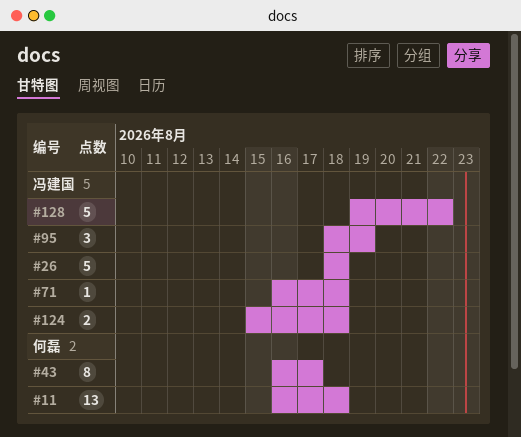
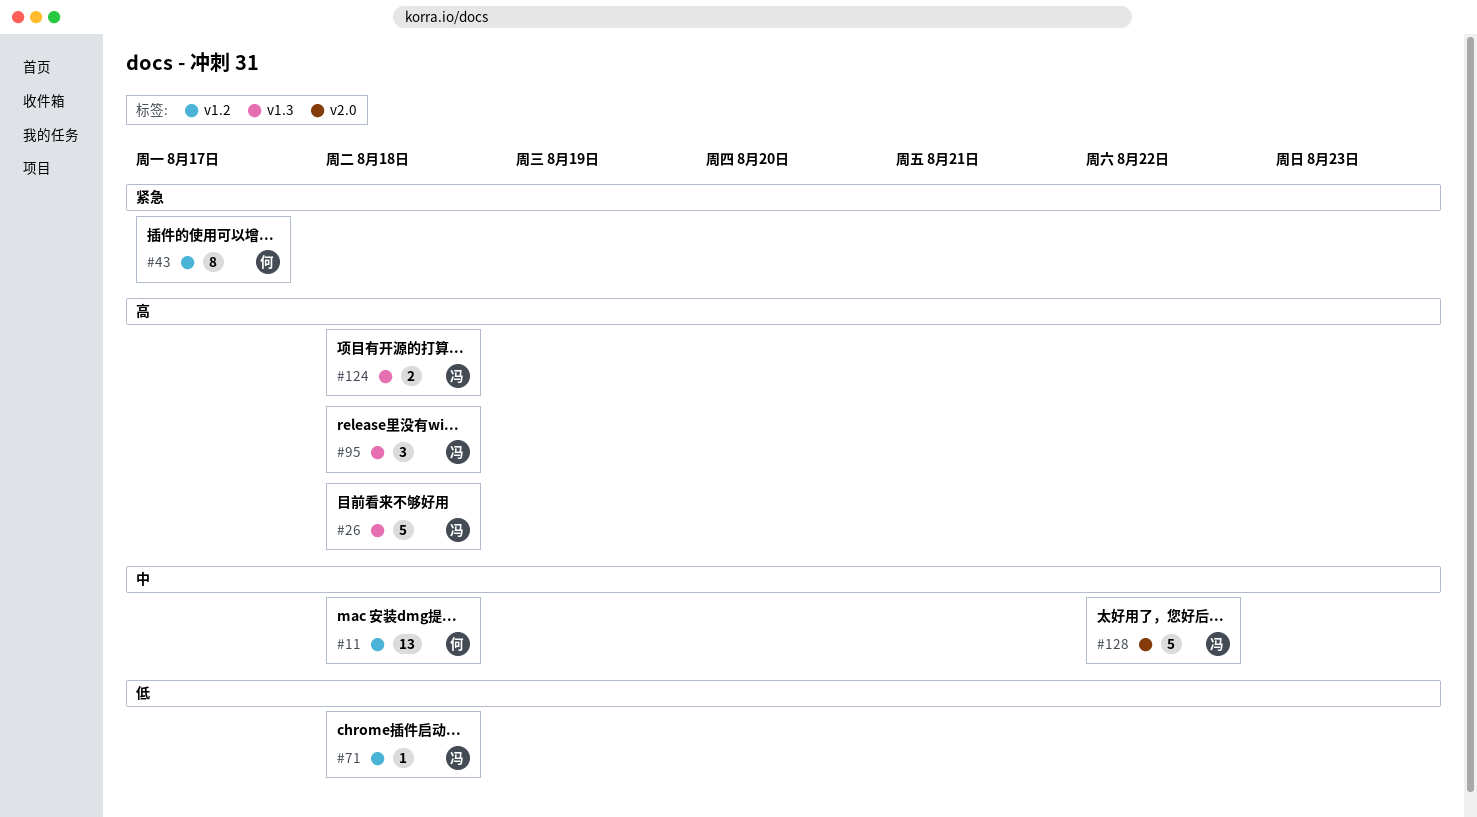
#95, due: Aug 19 -> Aug 18

